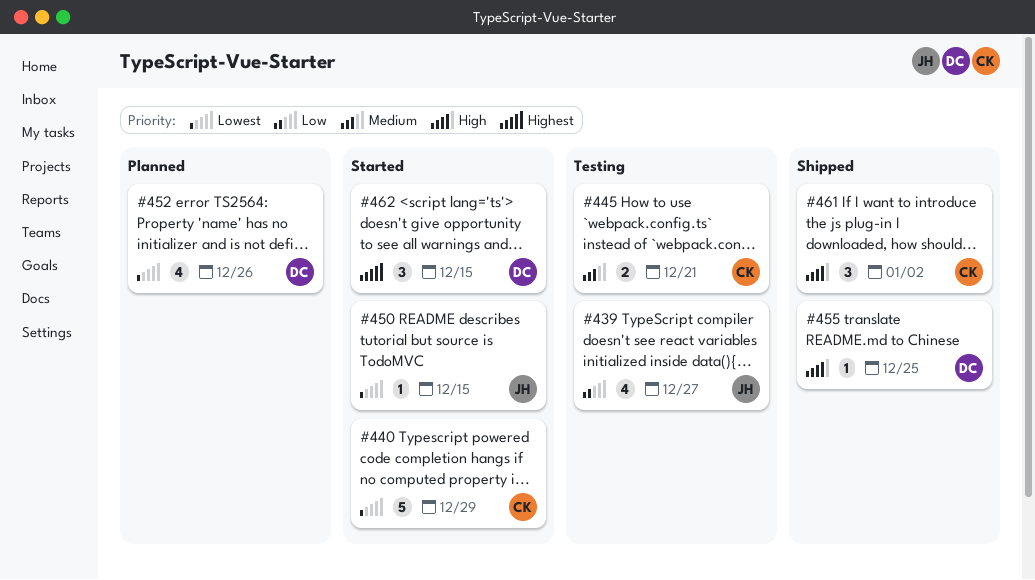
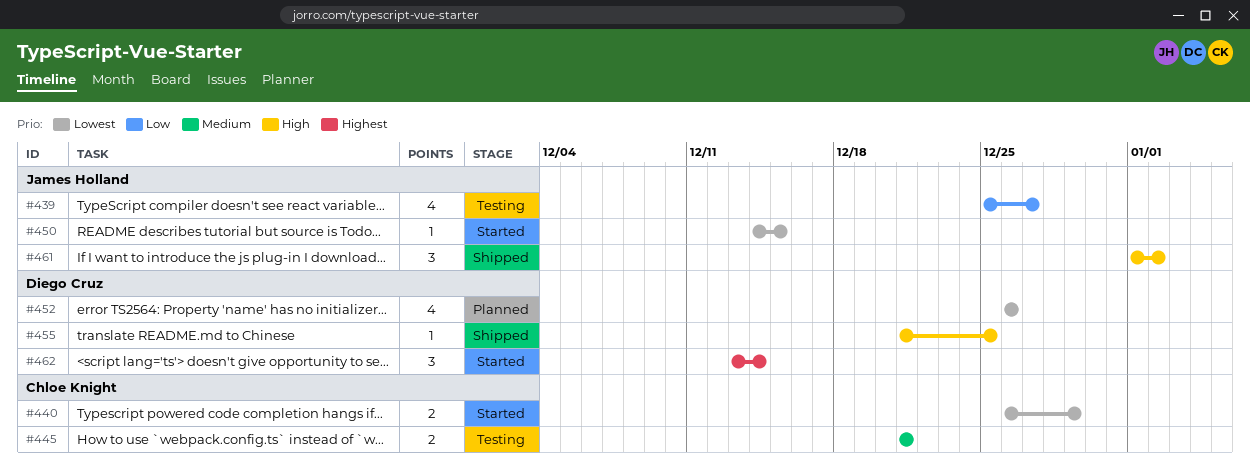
#440, estimate: 5 -> 2
#461, owner: Chloe Knight -> James Holland
#462, due: Dec 15 -> Dec 14

